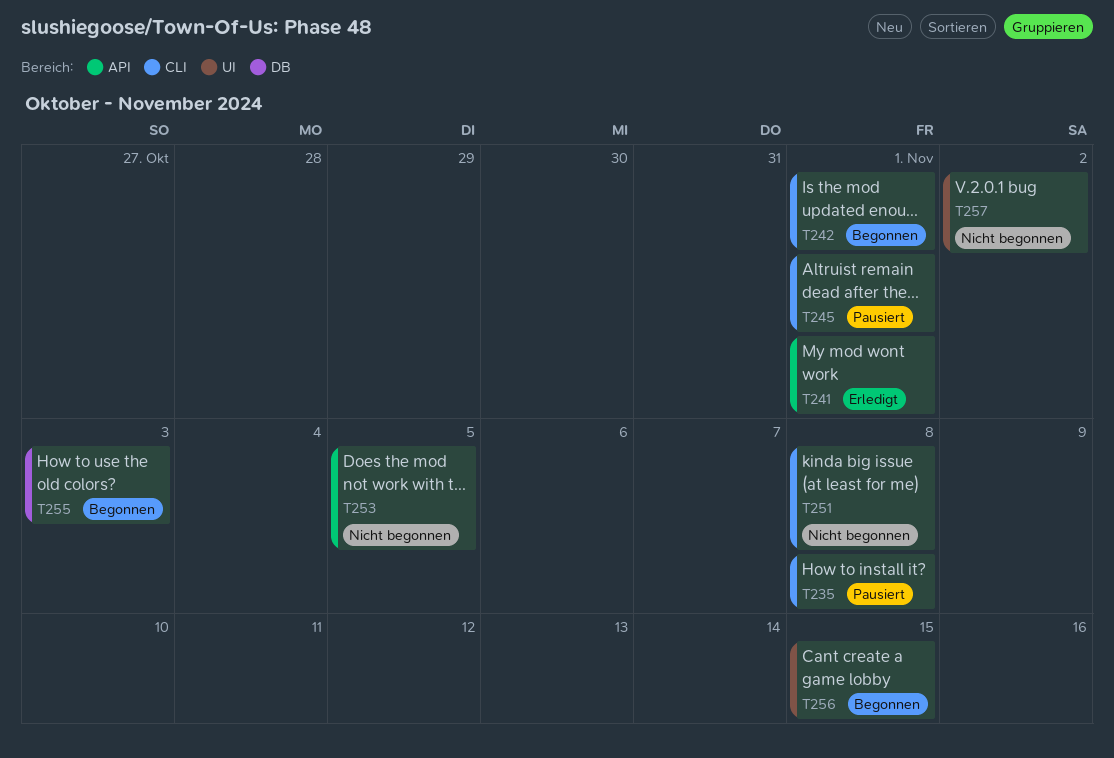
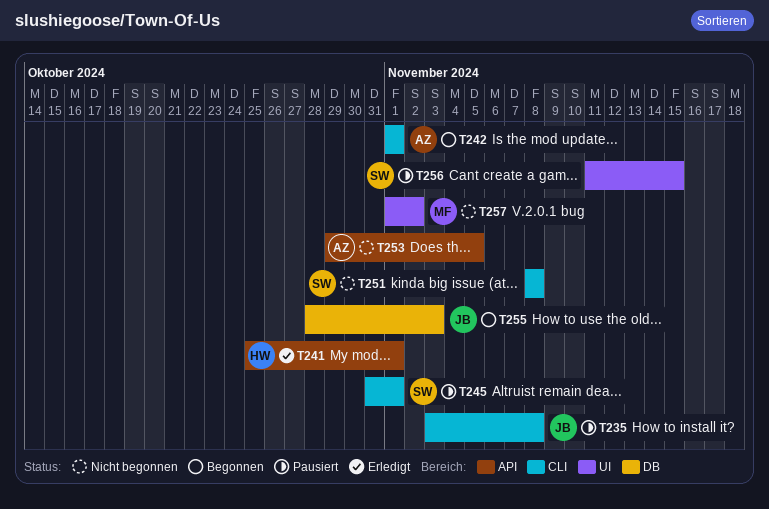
T256, status: Begonnen -> Pausiert

